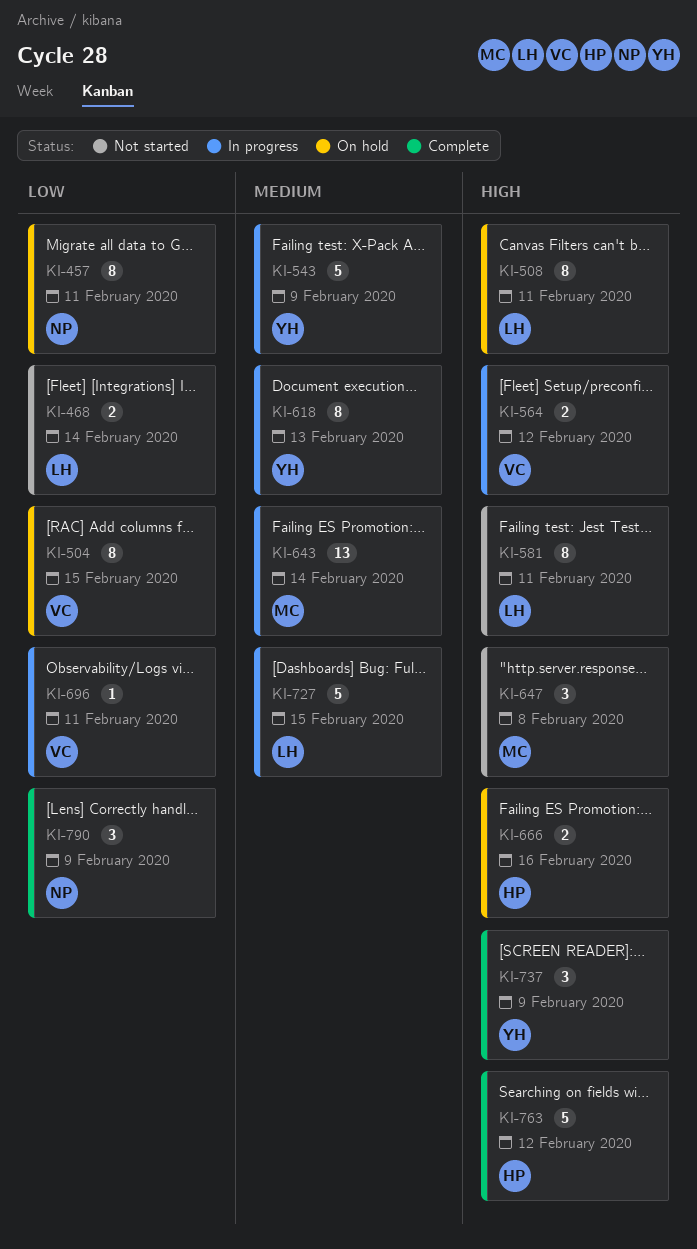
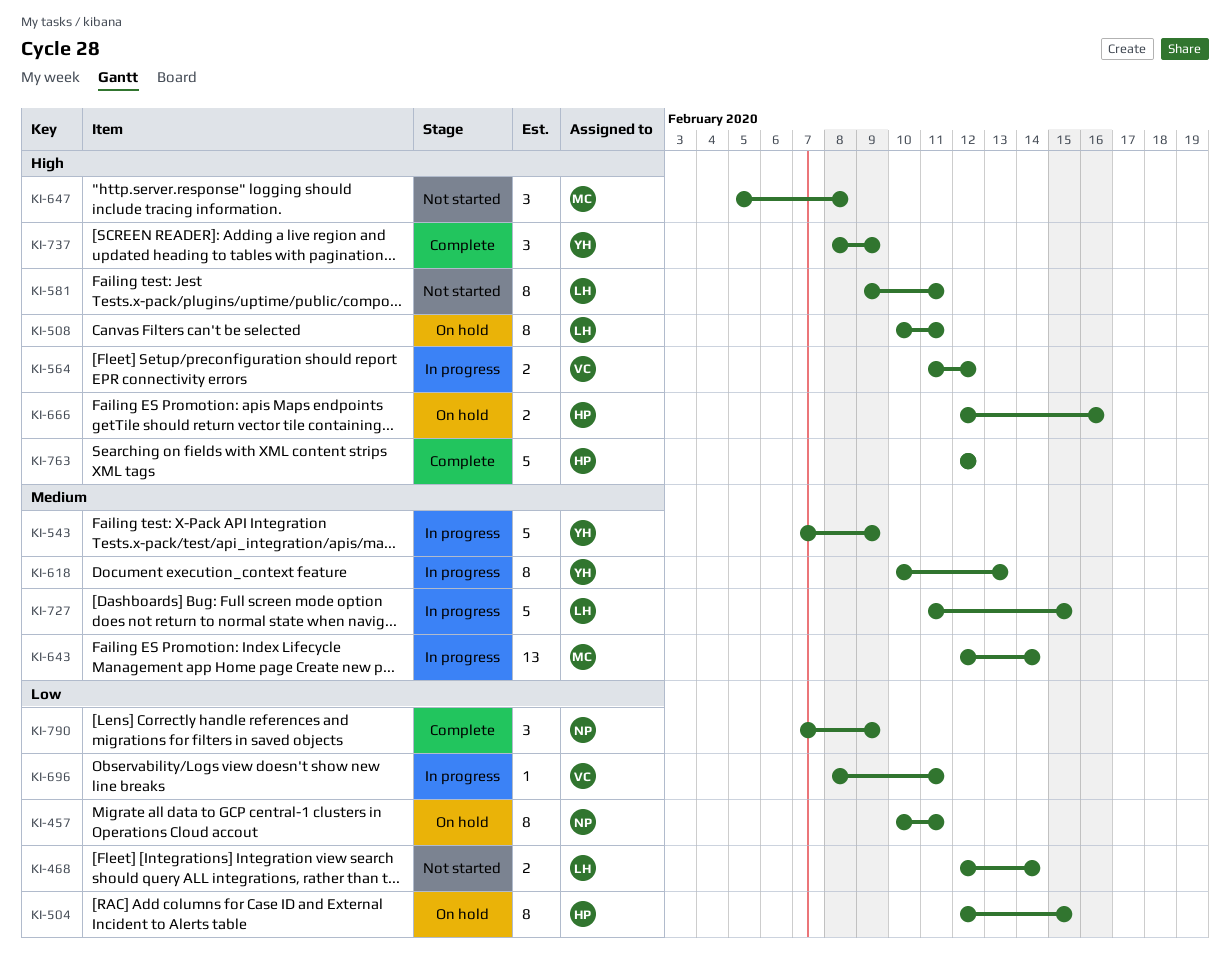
KI-504, owner: VC -> HP

